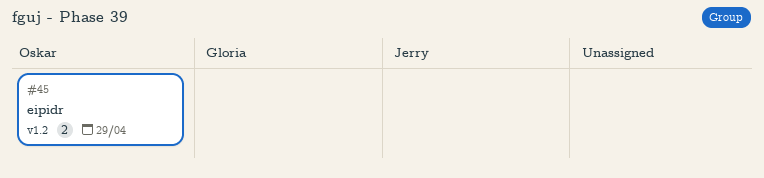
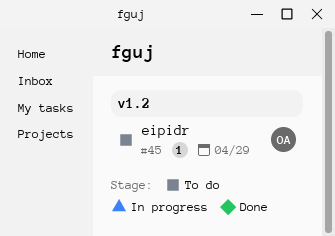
#45, estimate: 2 -> 1

